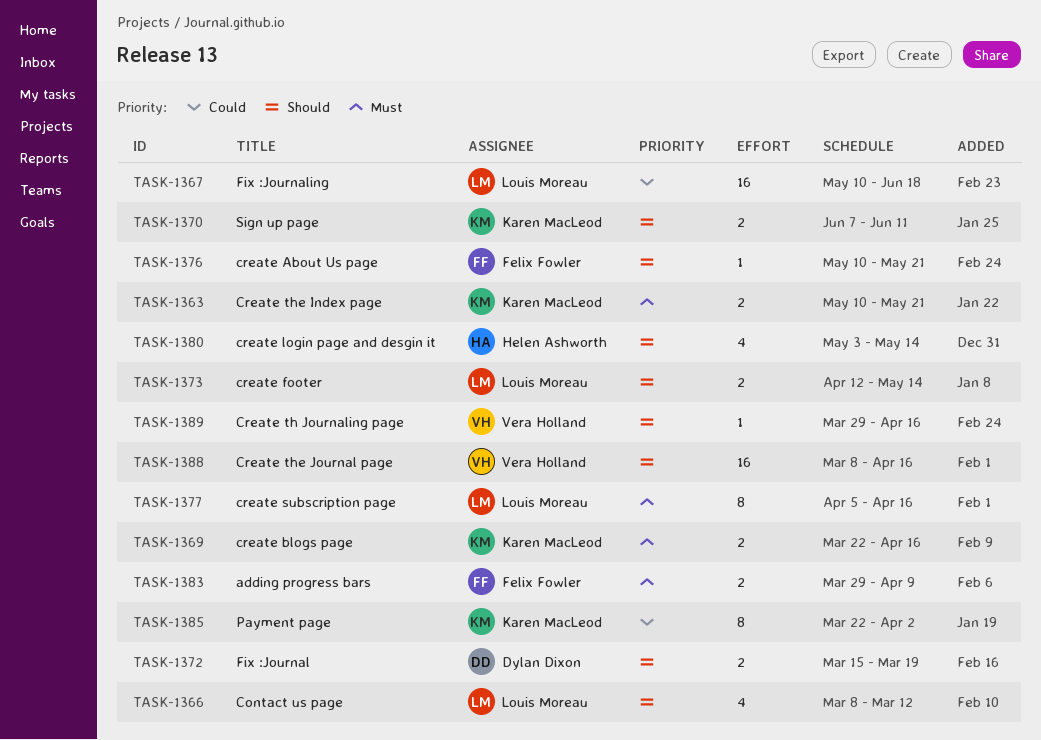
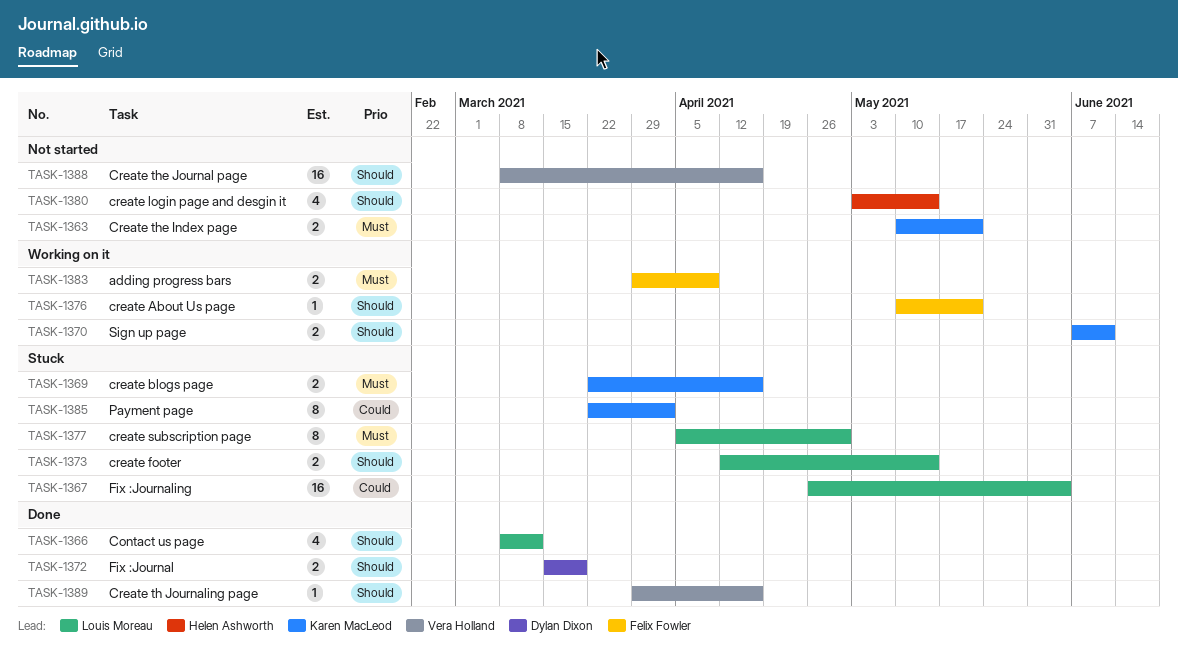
TASK-1367, start: May 10 -> Apr 26
TASK-1367, due: Jun 18 -> Jun 4
TASK-1377, due: Apr 16 -> Apr 30

